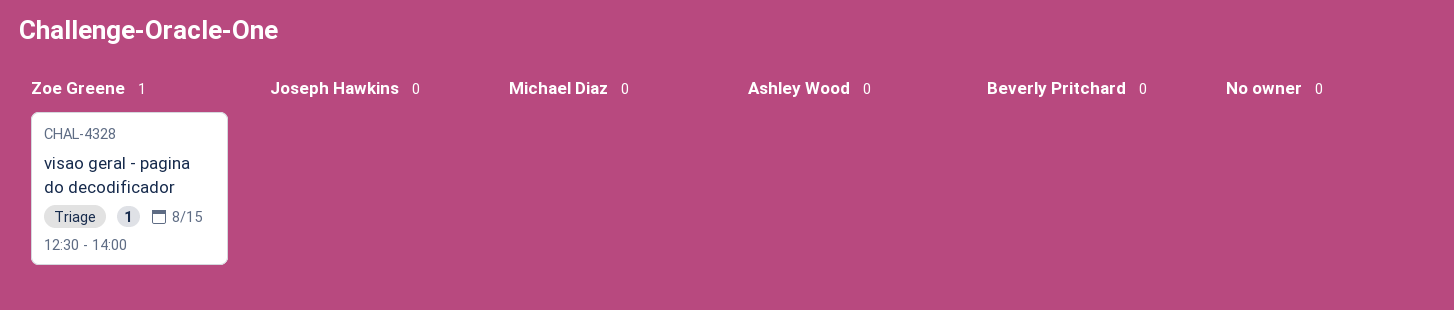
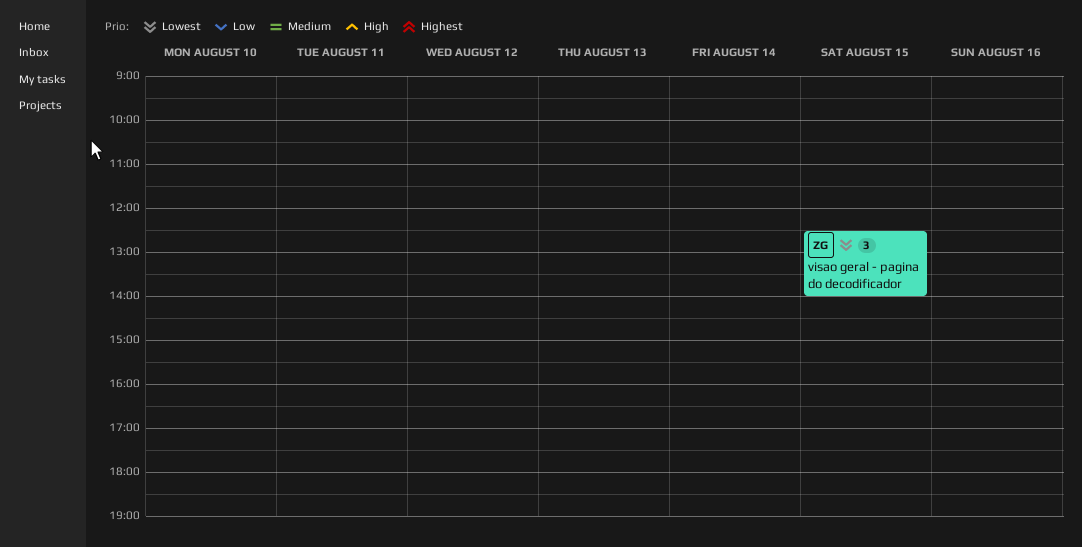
visao geral - pagina do decodificador, estimate: 1 -> 3

